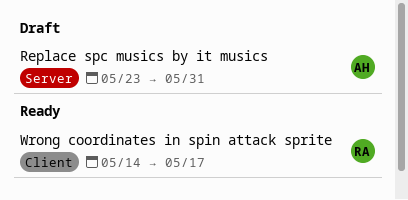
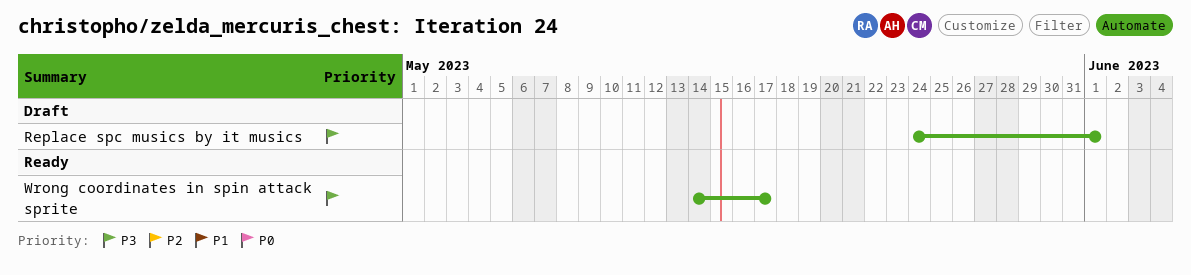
Replace spc musics by it musics, start: May 23 -> May 24
Replace spc musics by it musics, due: May 31 -> Jun 1

